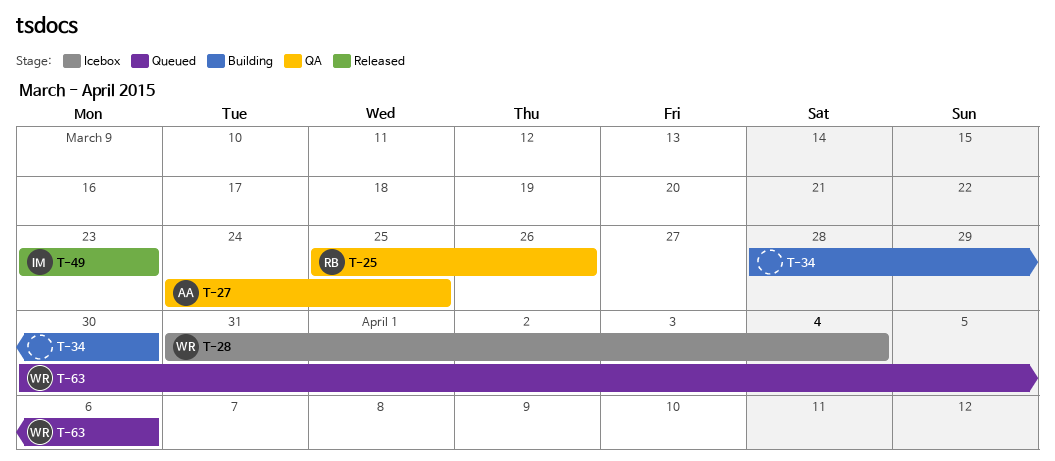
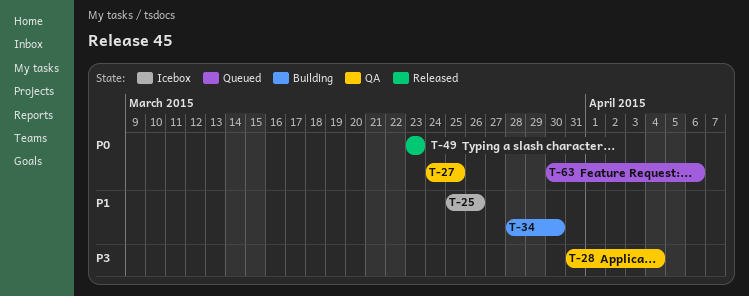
T-25, status: QA -> Icebox
T-28, status: Icebox -> QA

